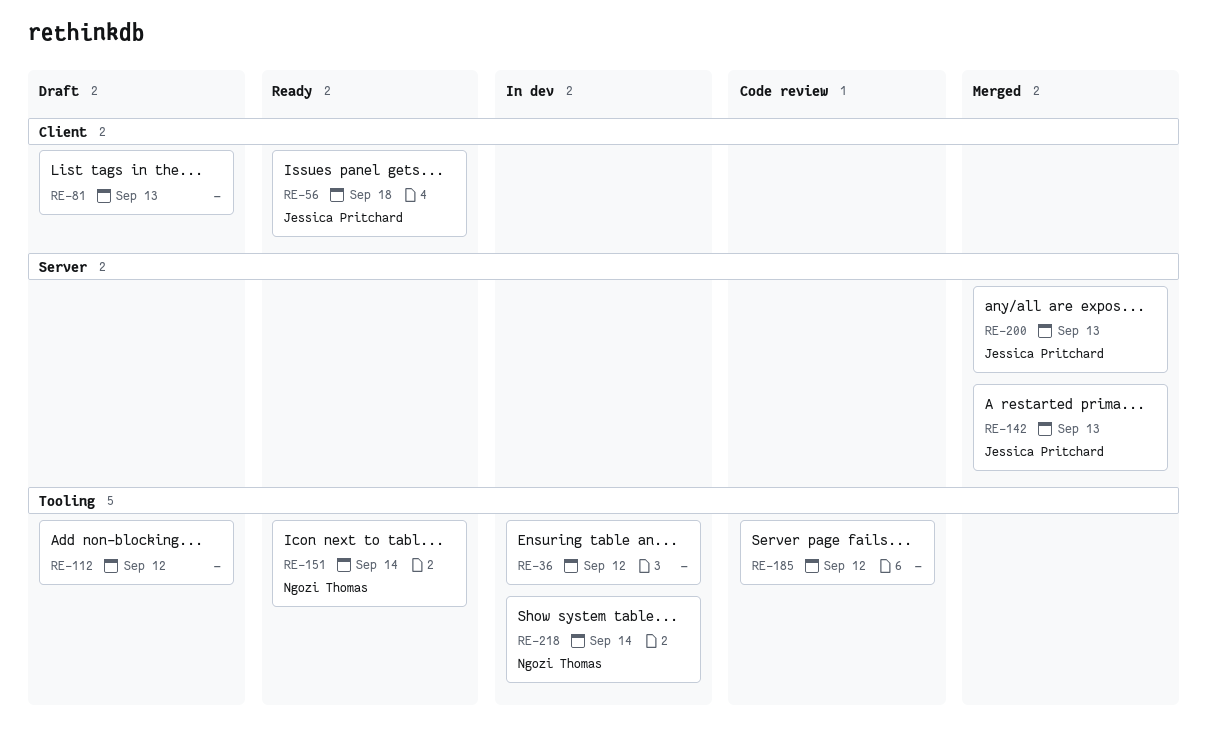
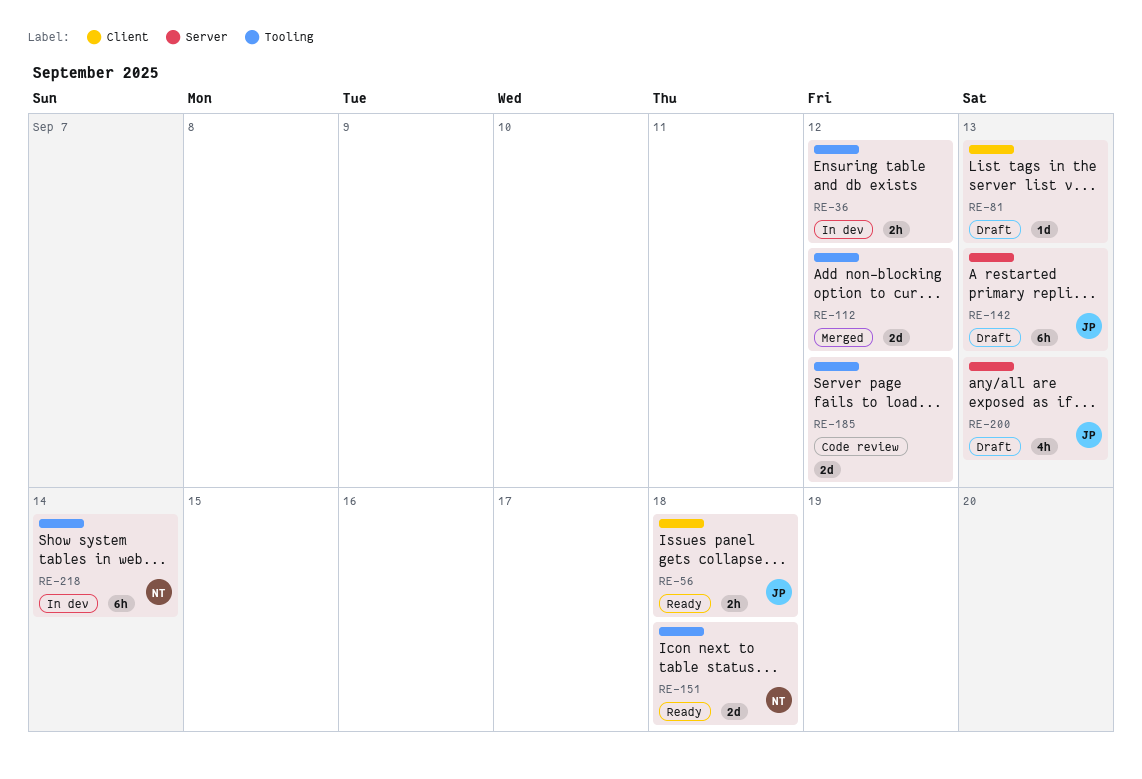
RE-112, status: Draft -> Merged
RE-142, status: Merged -> Draft
RE-151, due: Sep 14 -> Sep 18
RE-200, status: Merged -> Draft

